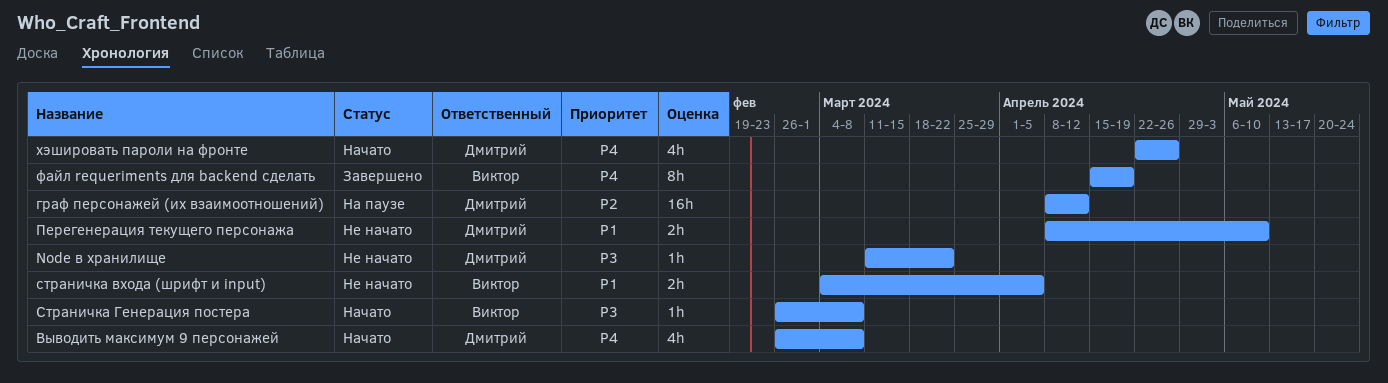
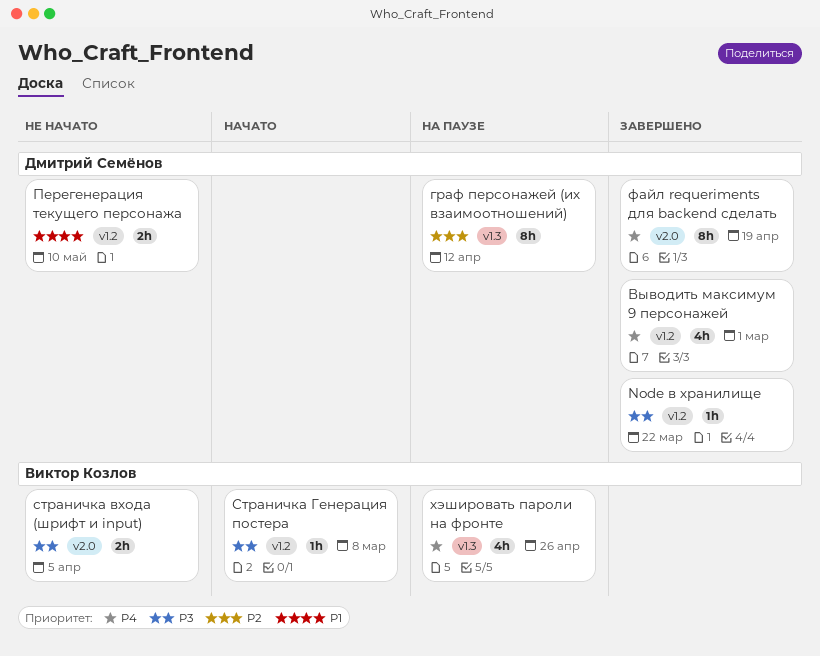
Node в хранилище, status: Не начато -> Завершено
Выводить максимум 9 персонажей, status: Начато -> Завершено
Выводить максимум 9 персонажей, due: Mar 8 -> Mar 1
граф персонажей (их взаимоотношений), estimate: 16h -> 8h
страничка входа (шрифт и input), priority: P1 -> P3
файл requeriments для backend сделать, owner: Виктор Козлов -> Дмитрий Семёнов
хэшировать пароли на фронте, status: Начато -> На паузе
хэшировать пароли на фронте, owner: Дмитрий Семёнов -> Виктор Козлов

